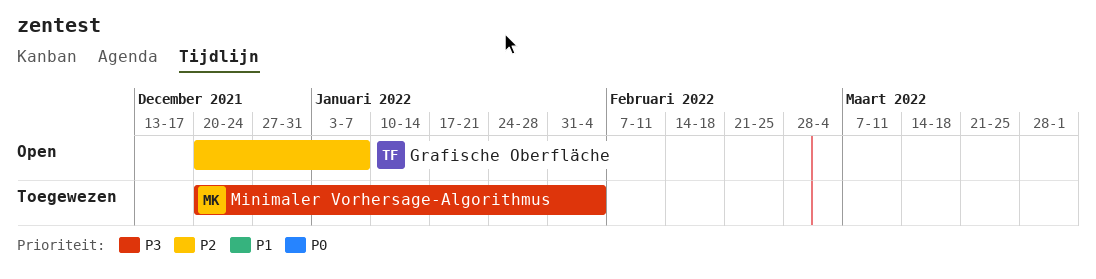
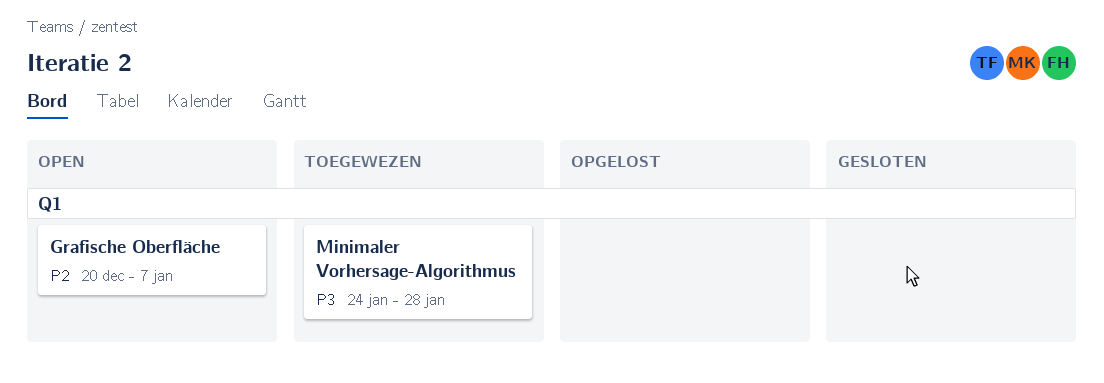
Minimaler Vorhersage-Algorithmus, start: Dec 20 -> Jan 24
Minimaler Vorhersage-Algorithmus, due: Feb 4 -> Jan 28

